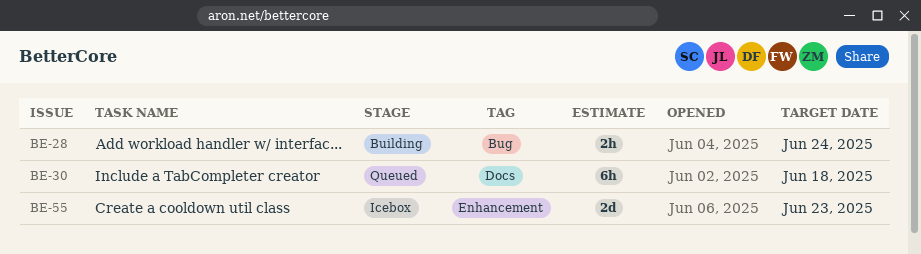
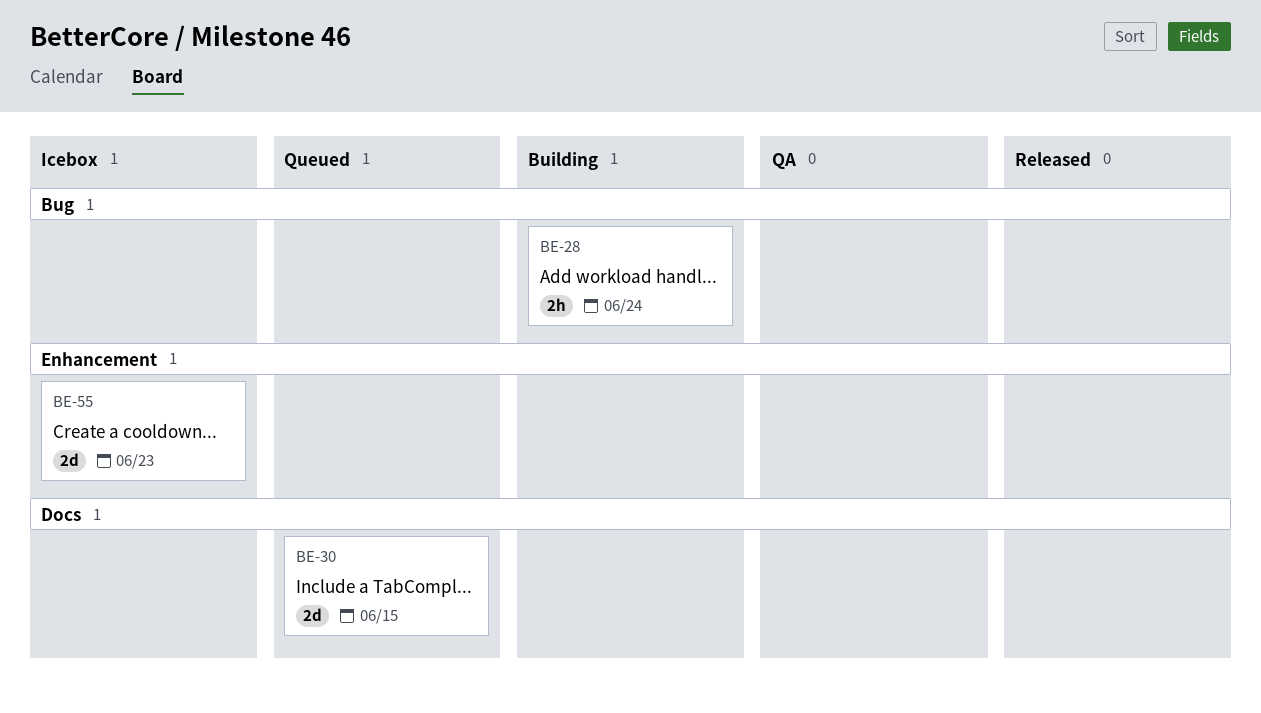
BE-30, estimate: 6h -> 2d
BE-30, due: Jun 18 -> Jun 15

